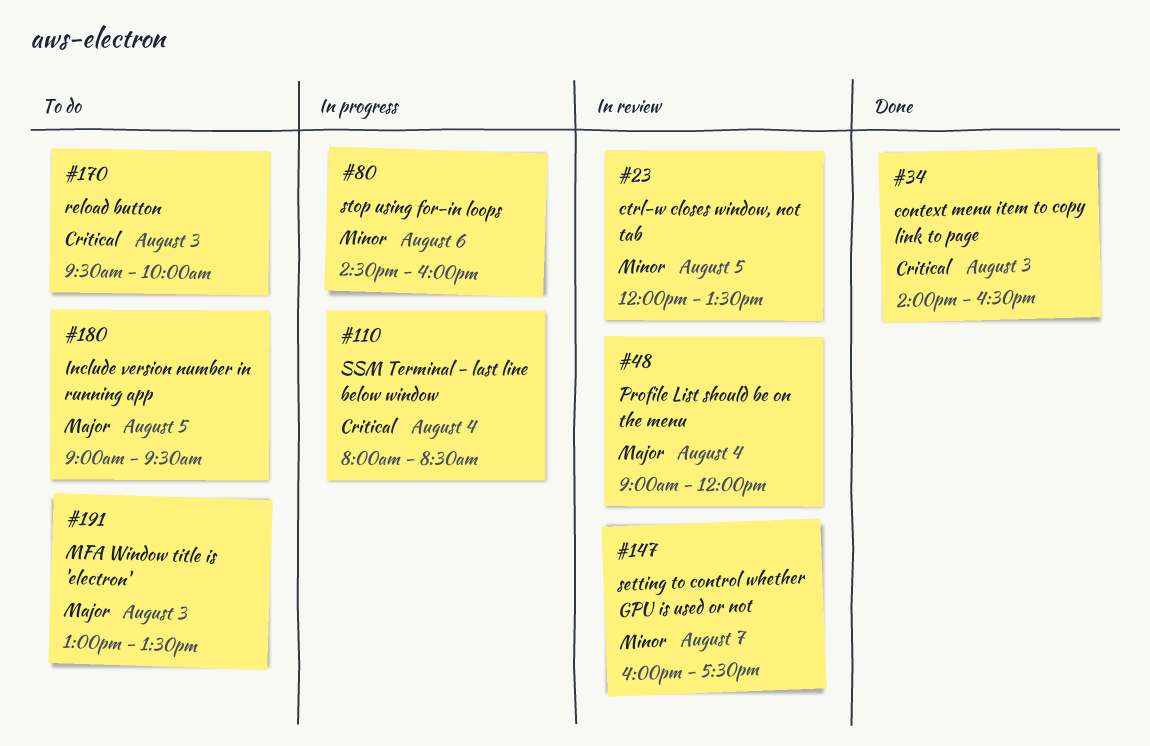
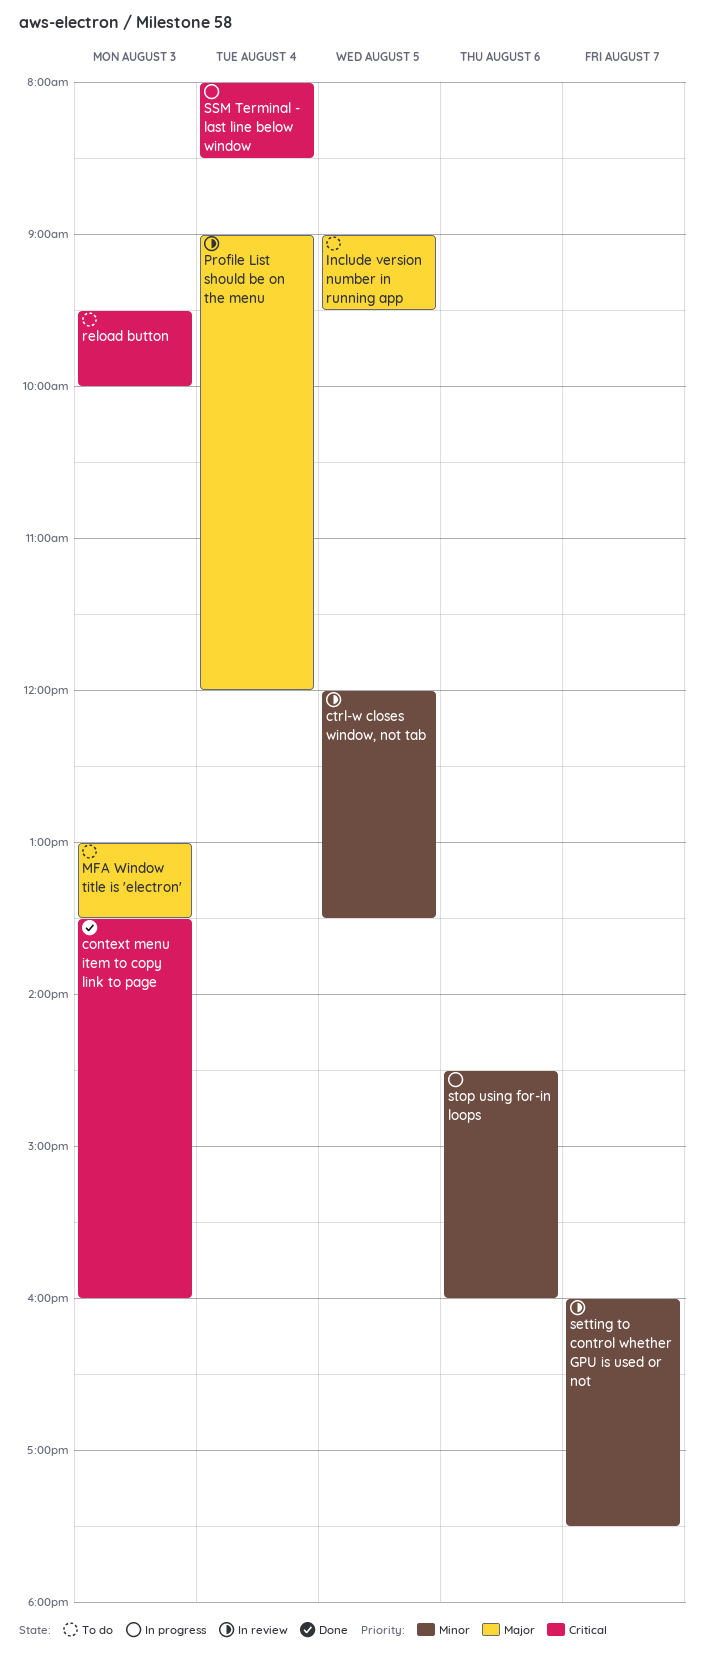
context menu item to copy link to page, begins: 14:00 -> 13:30
context menu item to copy link to page, ends: 16:30 -> 16:00

